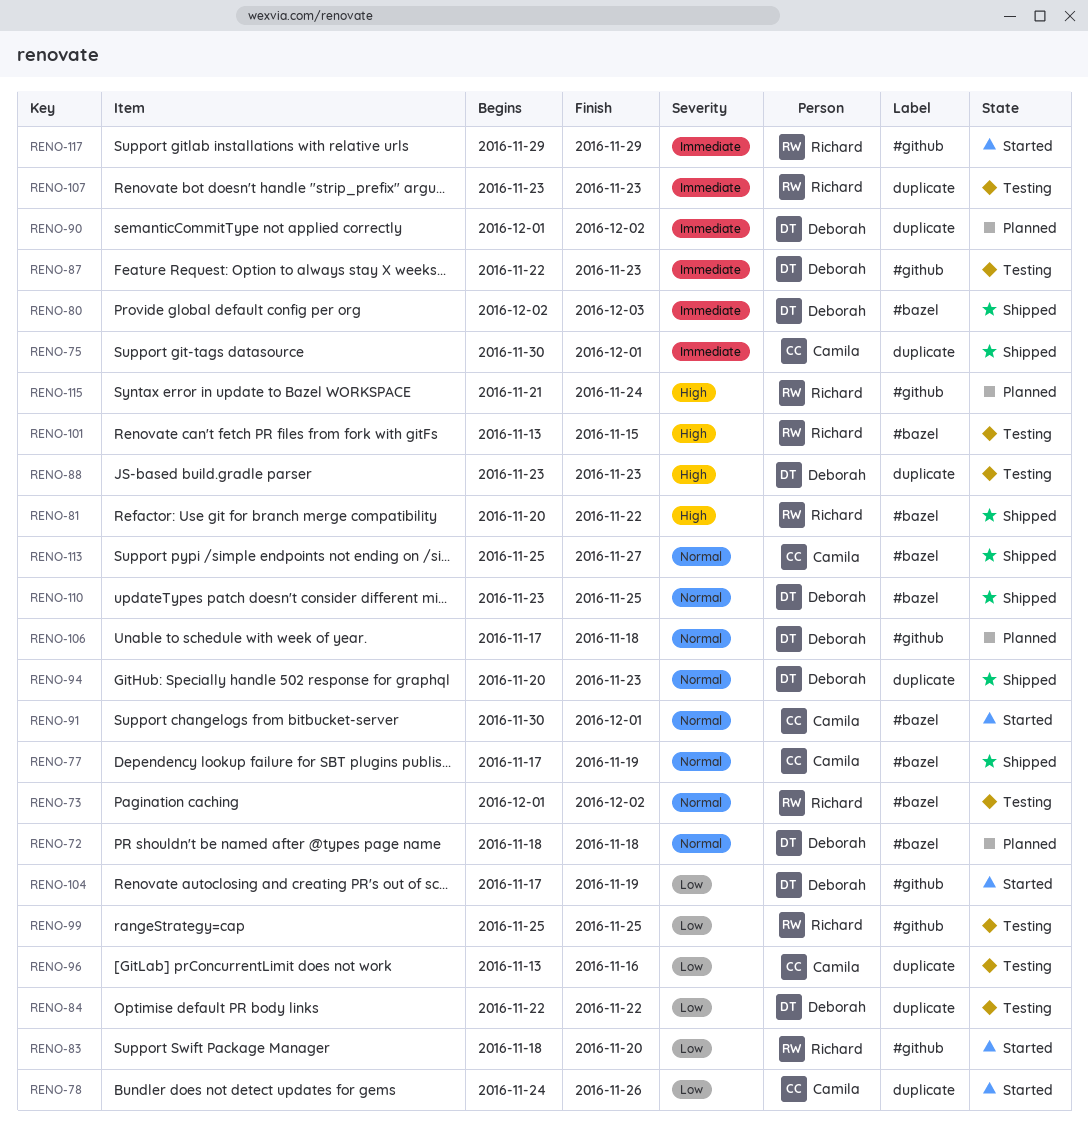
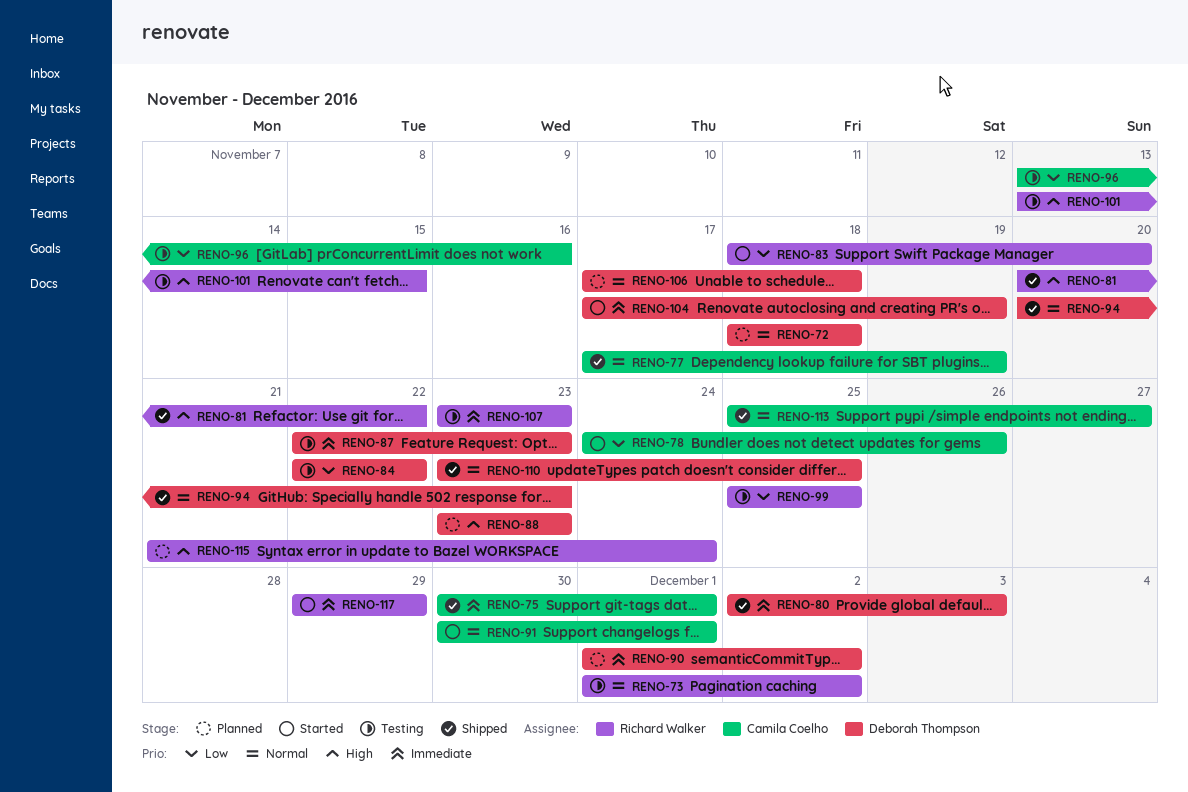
RENO-88, status: Testing -> Planned
RENO-104, priority: Low -> Immediate

